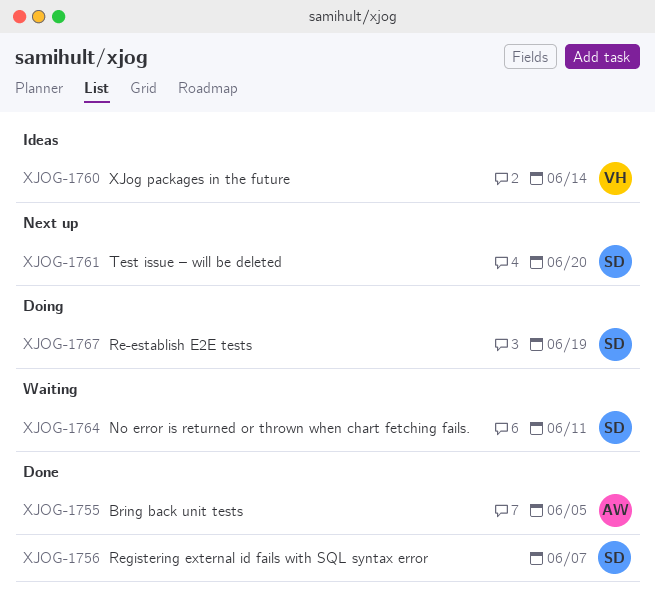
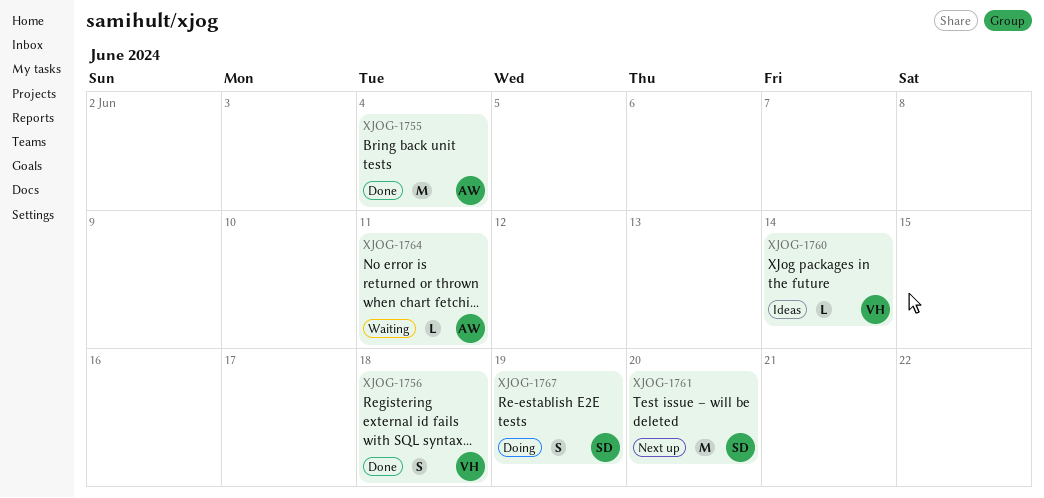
XJOG-1755, due: Jun 5 -> Jun 4
XJOG-1756, owner: SD -> VH
XJOG-1756, due: Jun 7 -> Jun 18
XJOG-1764, owner: SD -> AW

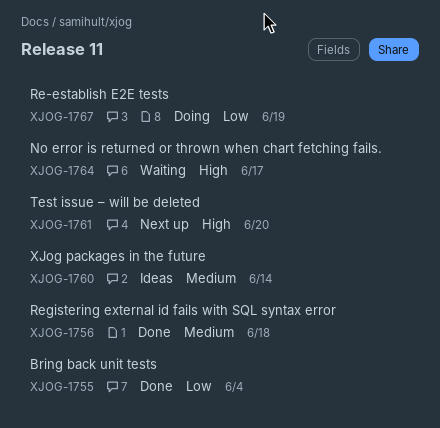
XJOG-1764, due: Jun 11 -> Jun 17

